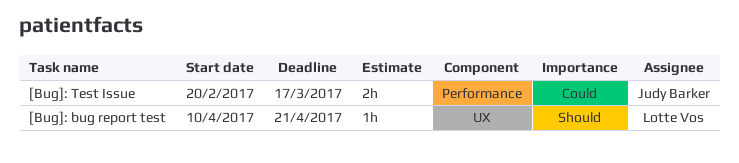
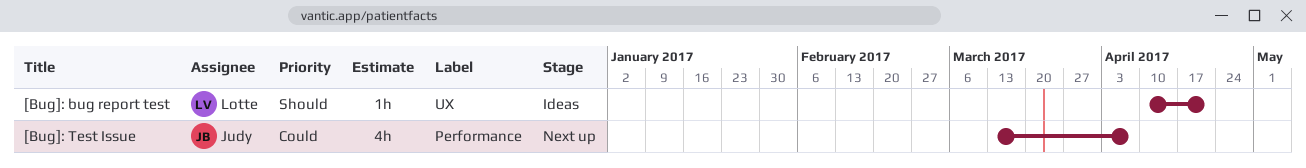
[Bug]: Test Issue, estimate: 2h -> 4h
[Bug]: Test Issue, start: Feb 20 -> Mar 13
[Bug]: Test Issue, due: Mar 17 -> Apr 7

